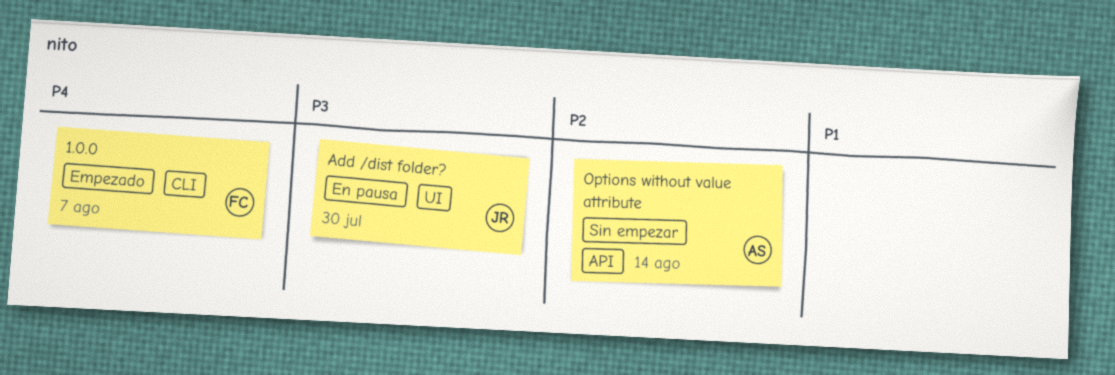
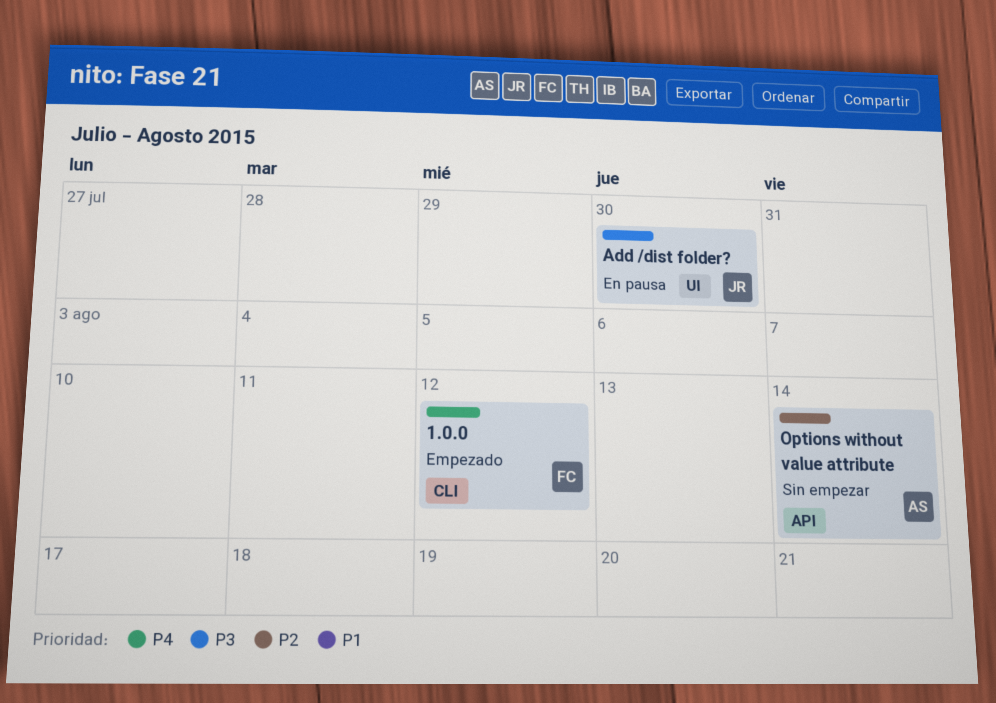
1.0.0, due: Aug 7 -> Aug 12

